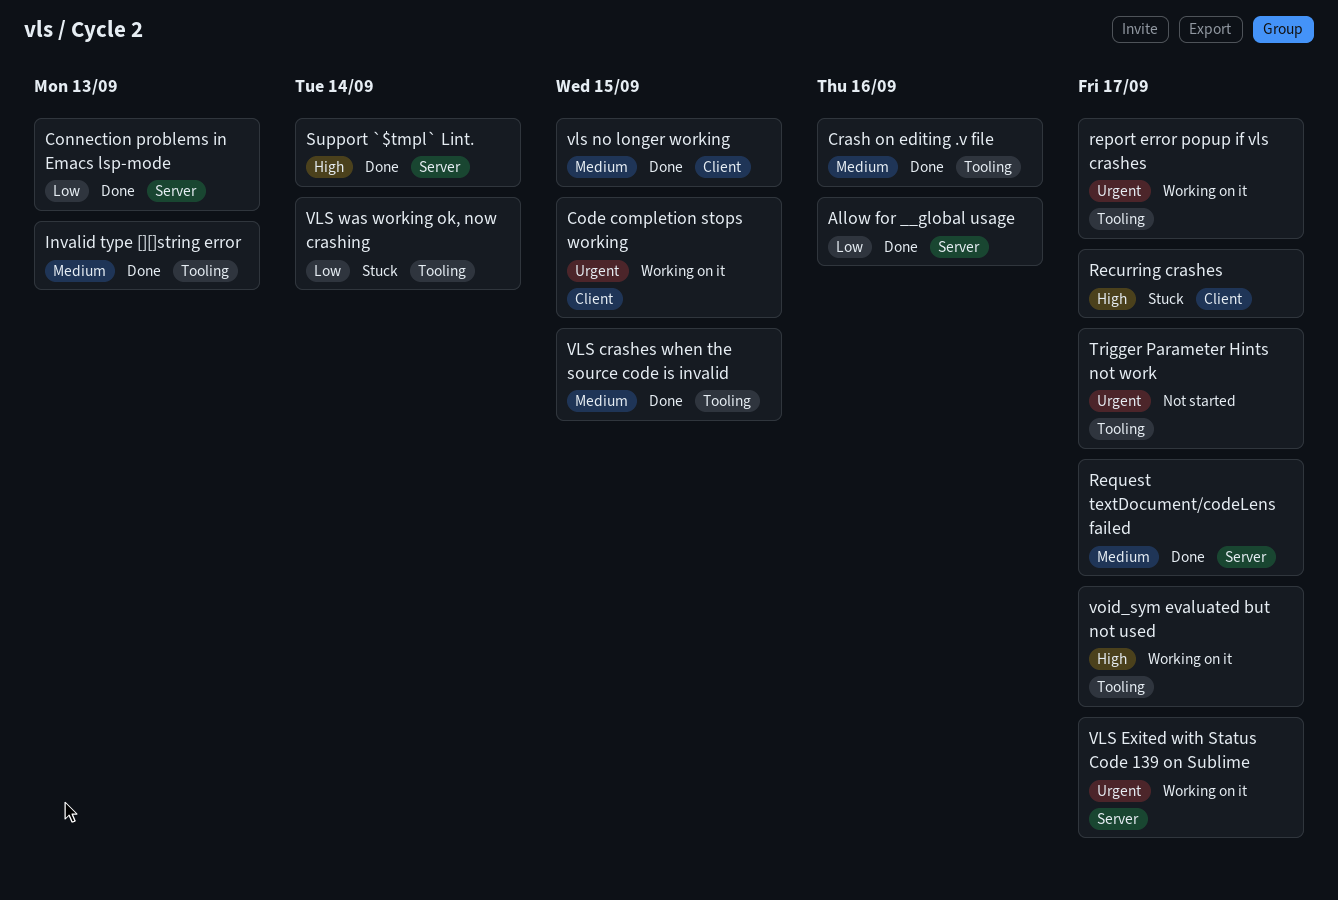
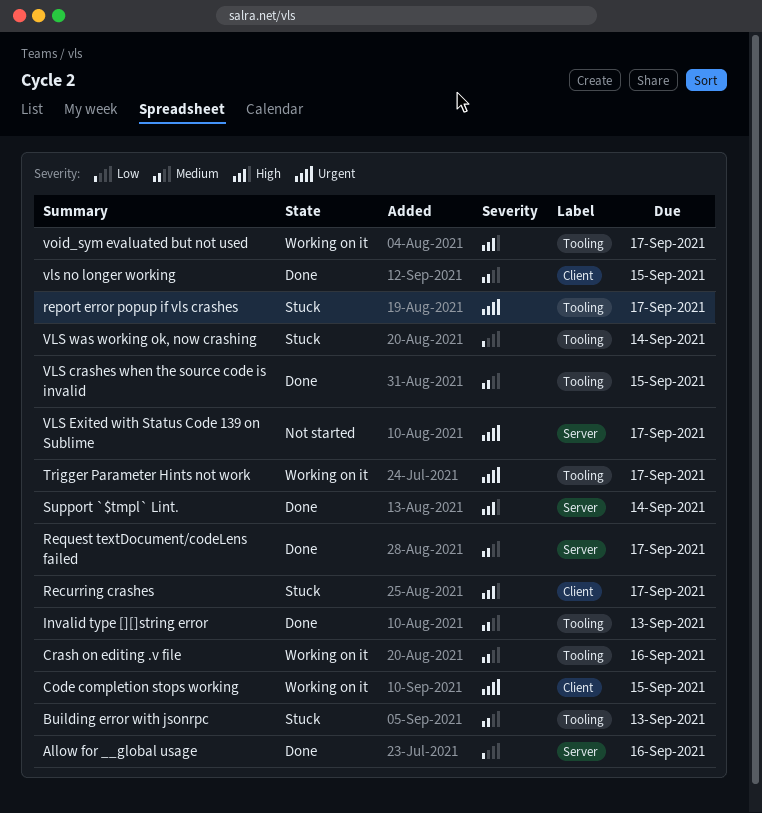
Building error with jsonrpc: none -> present
Connection problems in Emacs lsp-mode: present -> none
Crash on editing .v file, status: Done -> Working on it
report error popup if vls crashes, status: Working on it -> Stuck
Trigger Parameter Hints not work, status: Not started -> Working on it
VLS Exited with Status Code 139 on Sublime, status: Working on it -> Not started

